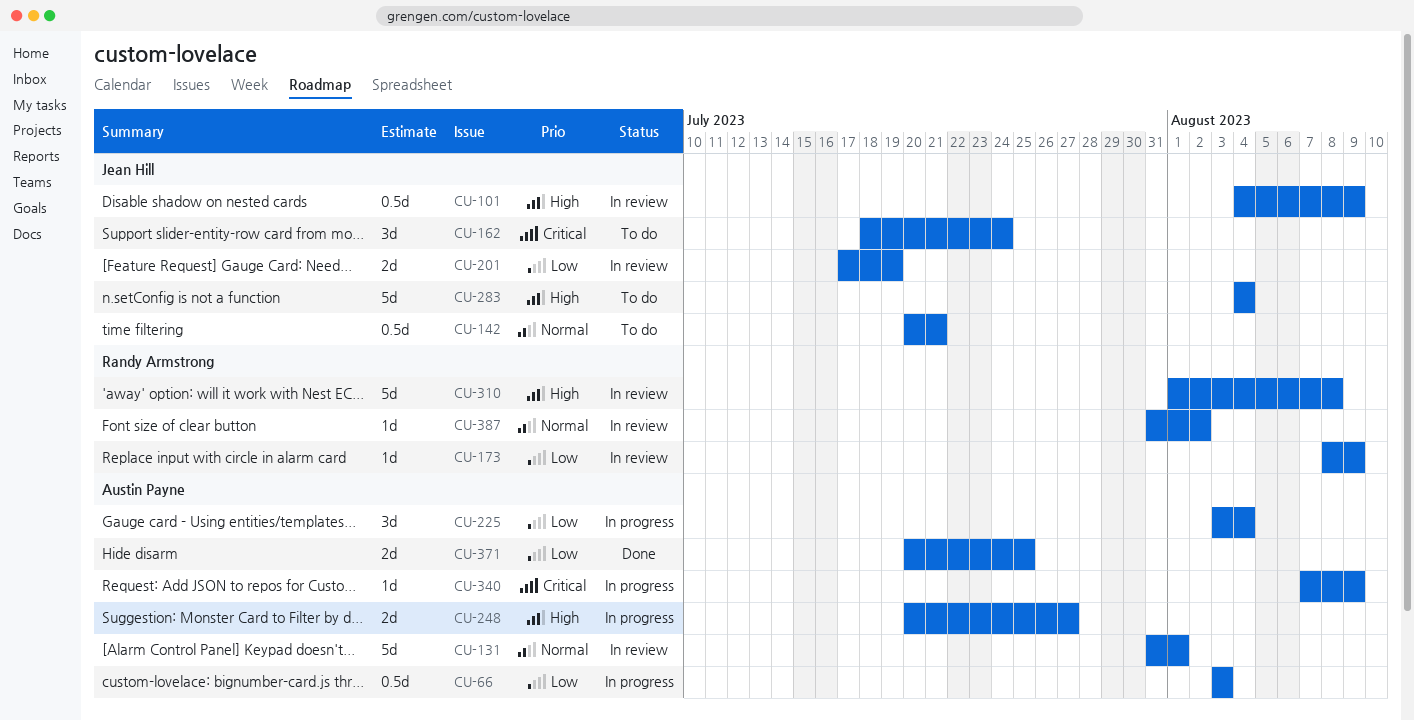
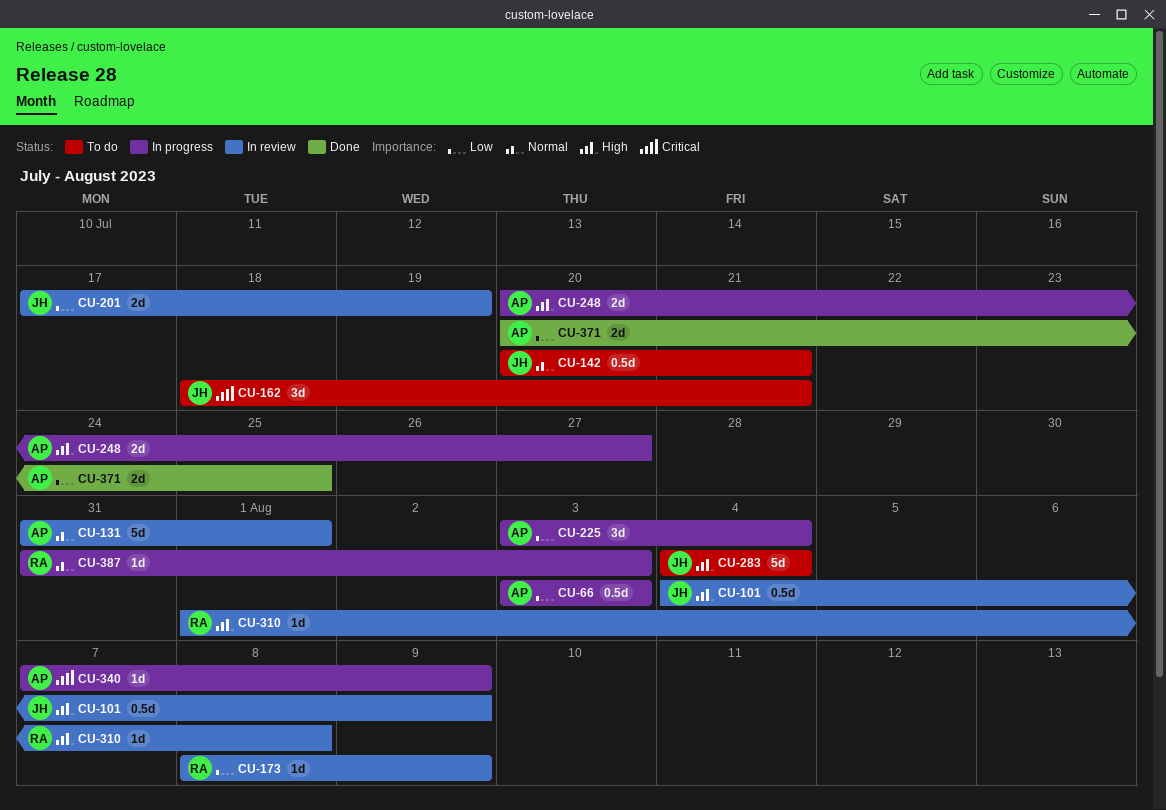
CU-162, due: Jul 24 -> Jul 21
CU-310, estimate: 5d -> 1d
CU-387, status: In review -> In progress
CU-387, due: Aug 2 -> Aug 3

